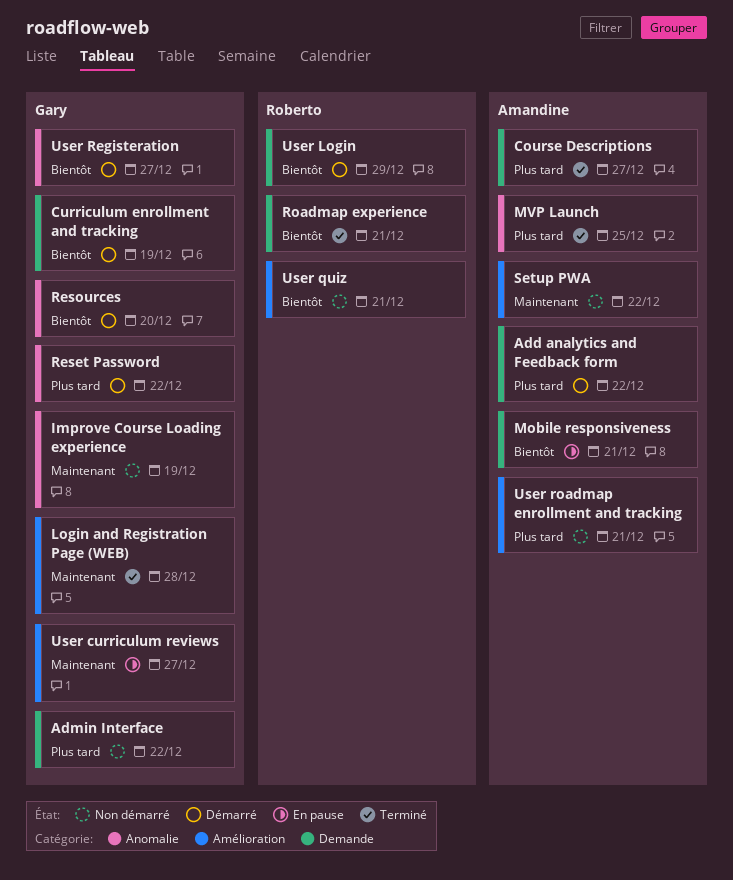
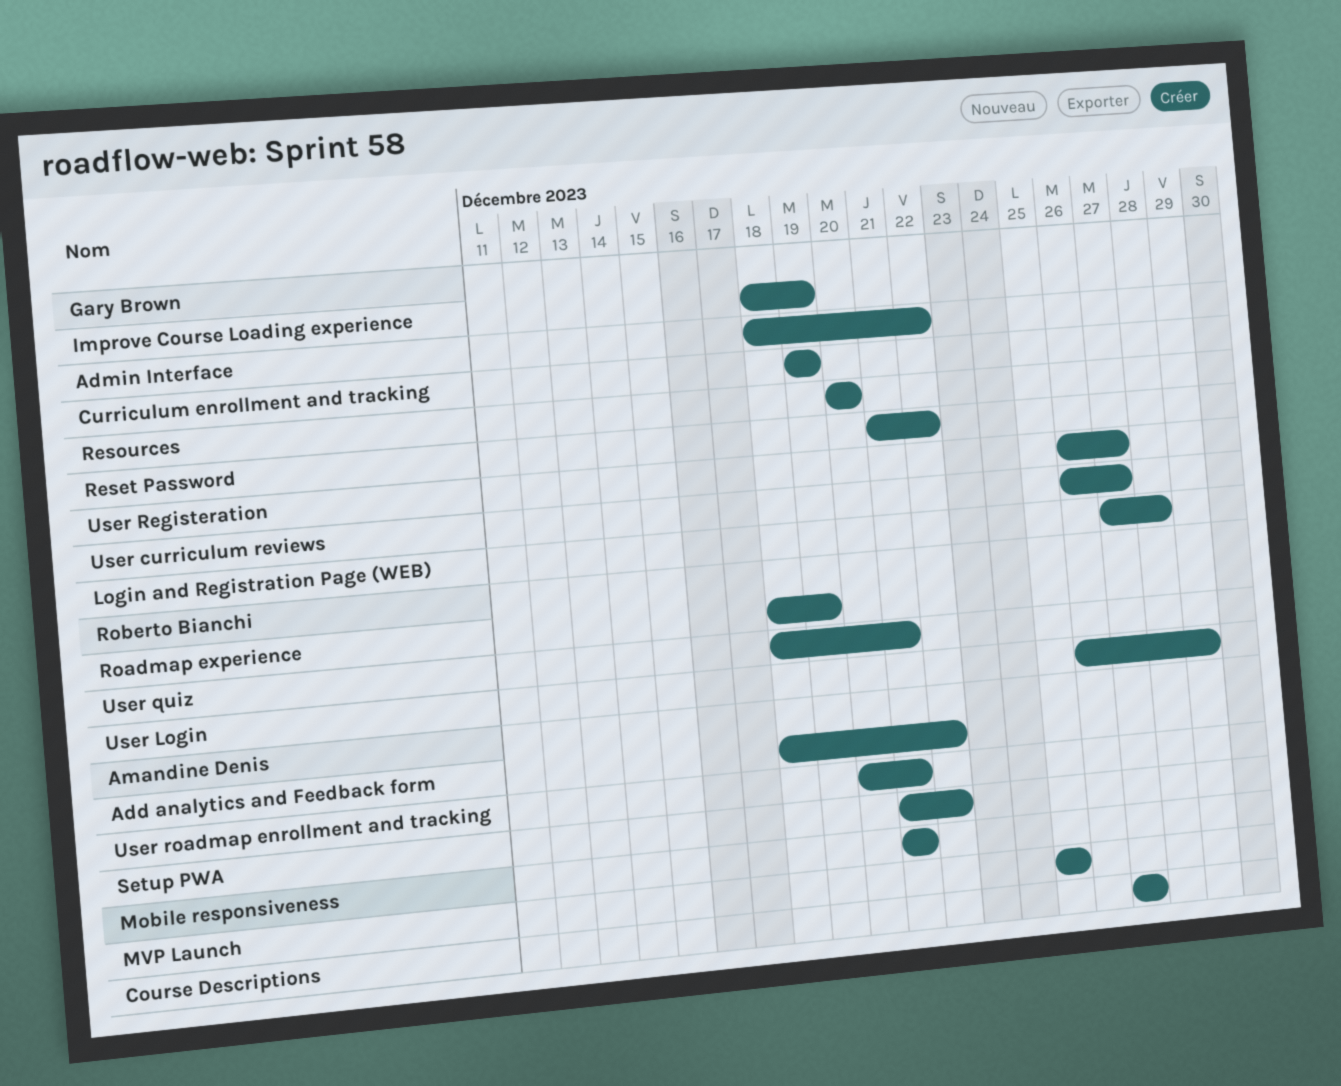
Roadmap experience, due: Dec 21 -> Dec 19

